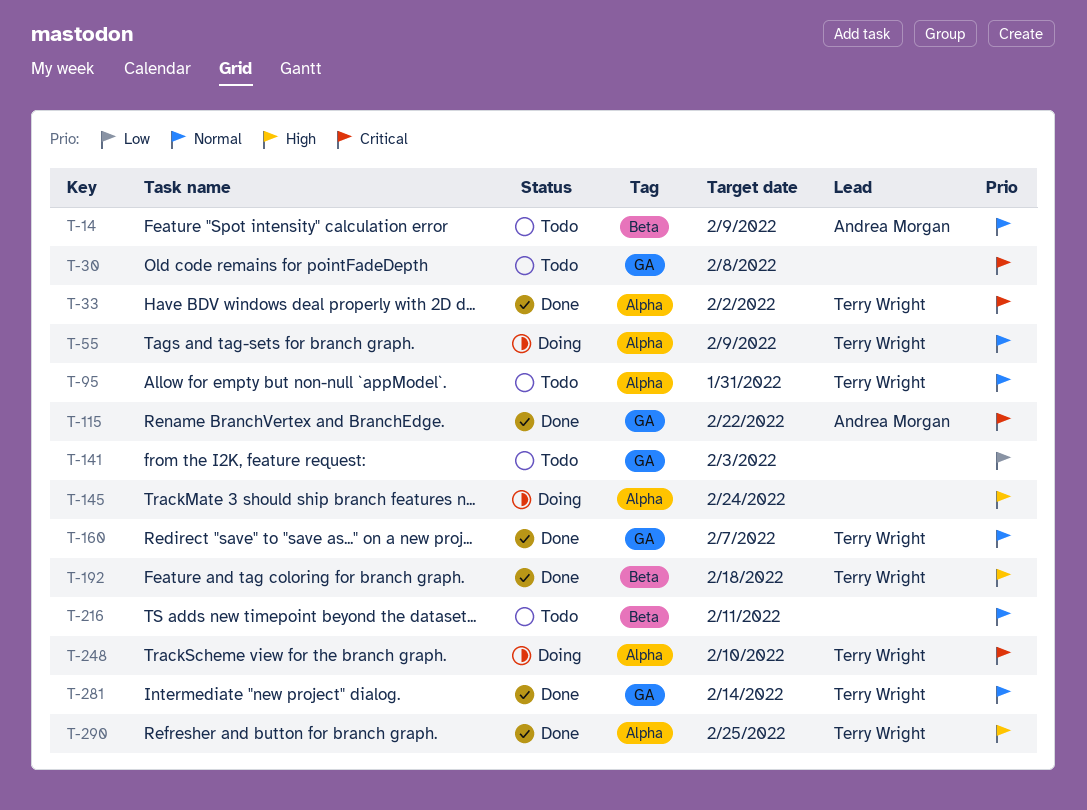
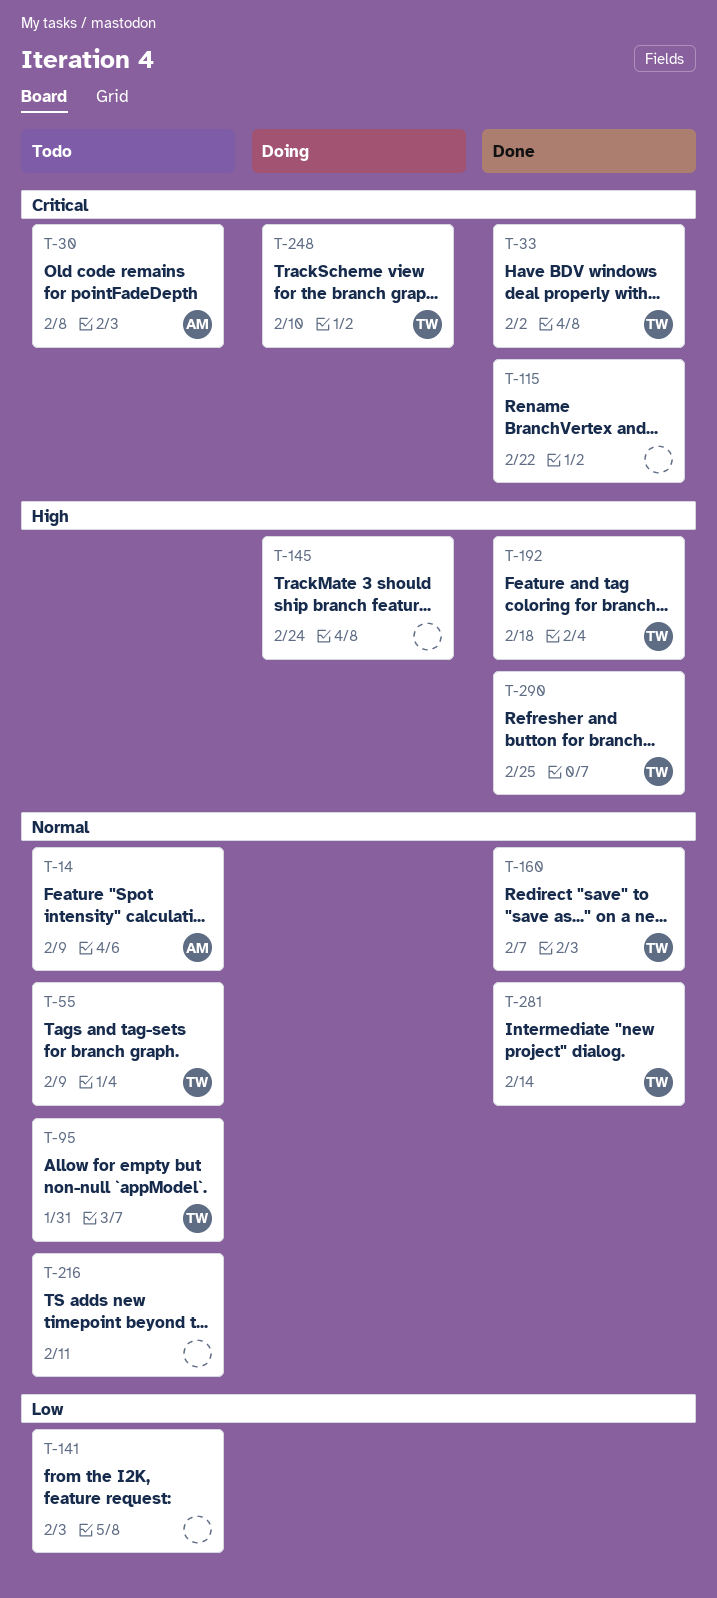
T-30, owner: none -> Andrea Morgan
T-55, status: Doing -> Todo
T-115, owner: Andrea Morgan -> none

